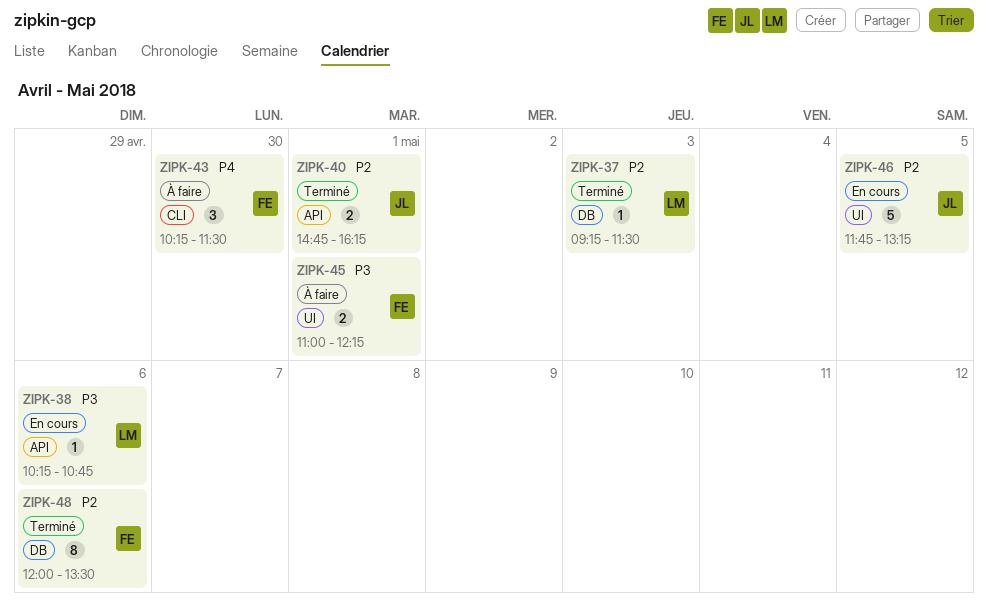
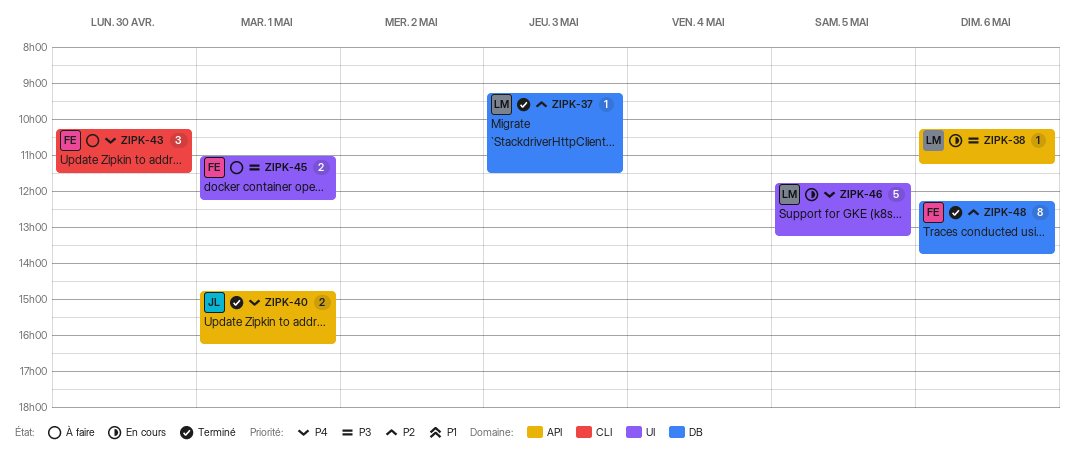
ZIPK-38, ends: 10:45 -> 11:15
ZIPK-40, priority: P2 -> P4
ZIPK-46, owner: JL -> LM
ZIPK-46, priority: P2 -> P4
ZIPK-48, begins: 12:00 -> 12:15
ZIPK-48, ends: 13:30 -> 13:45

